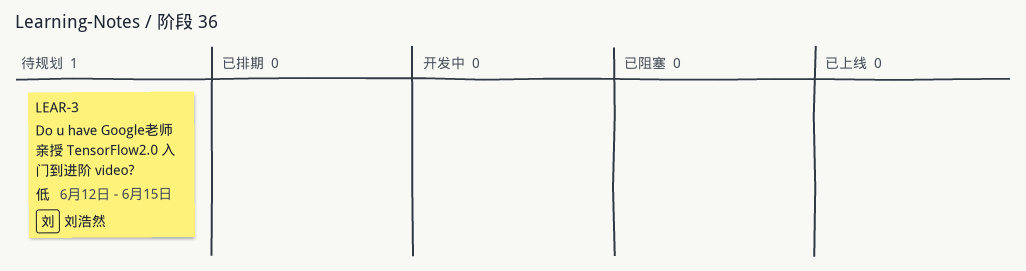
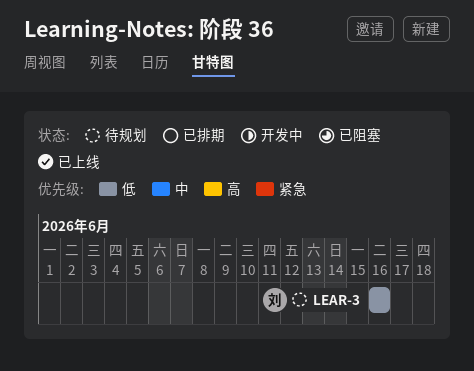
LEAR-3, start: Jun 12 -> Jun 16
LEAR-3, due: Jun 15 -> Jun 16

